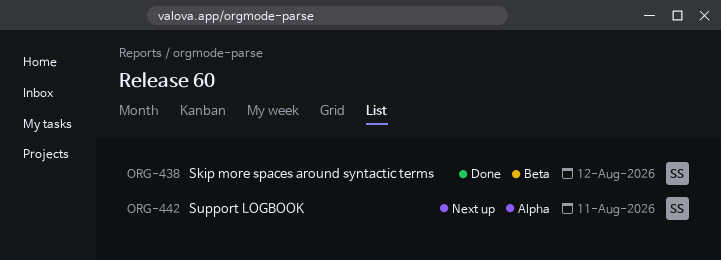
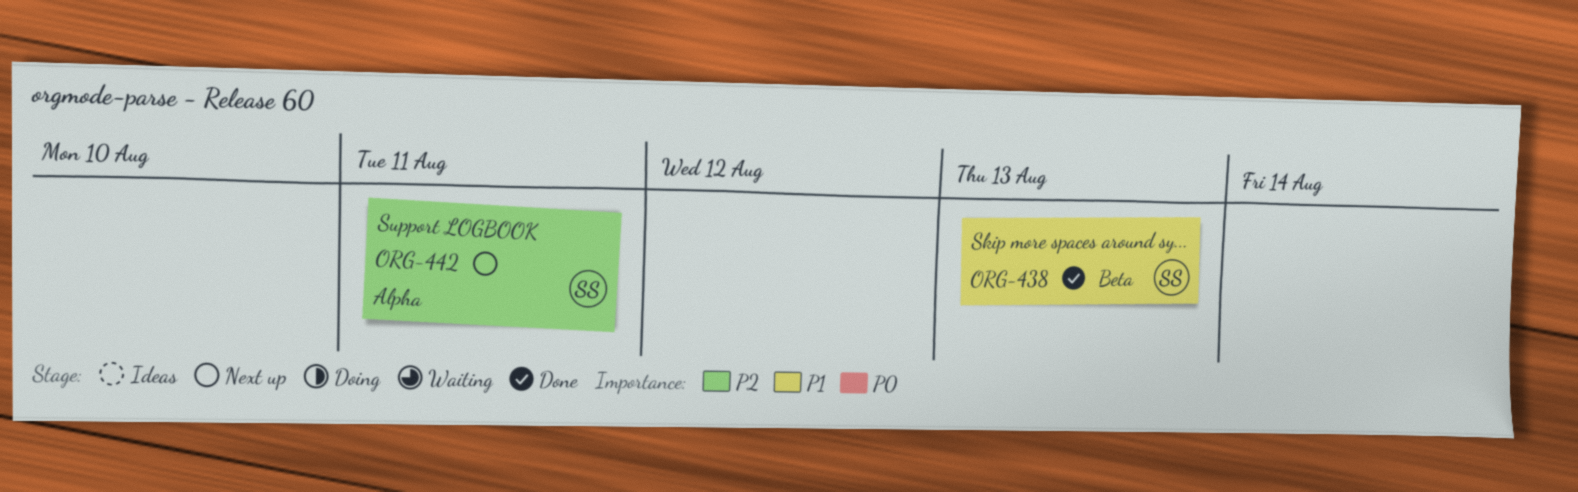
ORG-438, due: Aug 12 -> Aug 13

